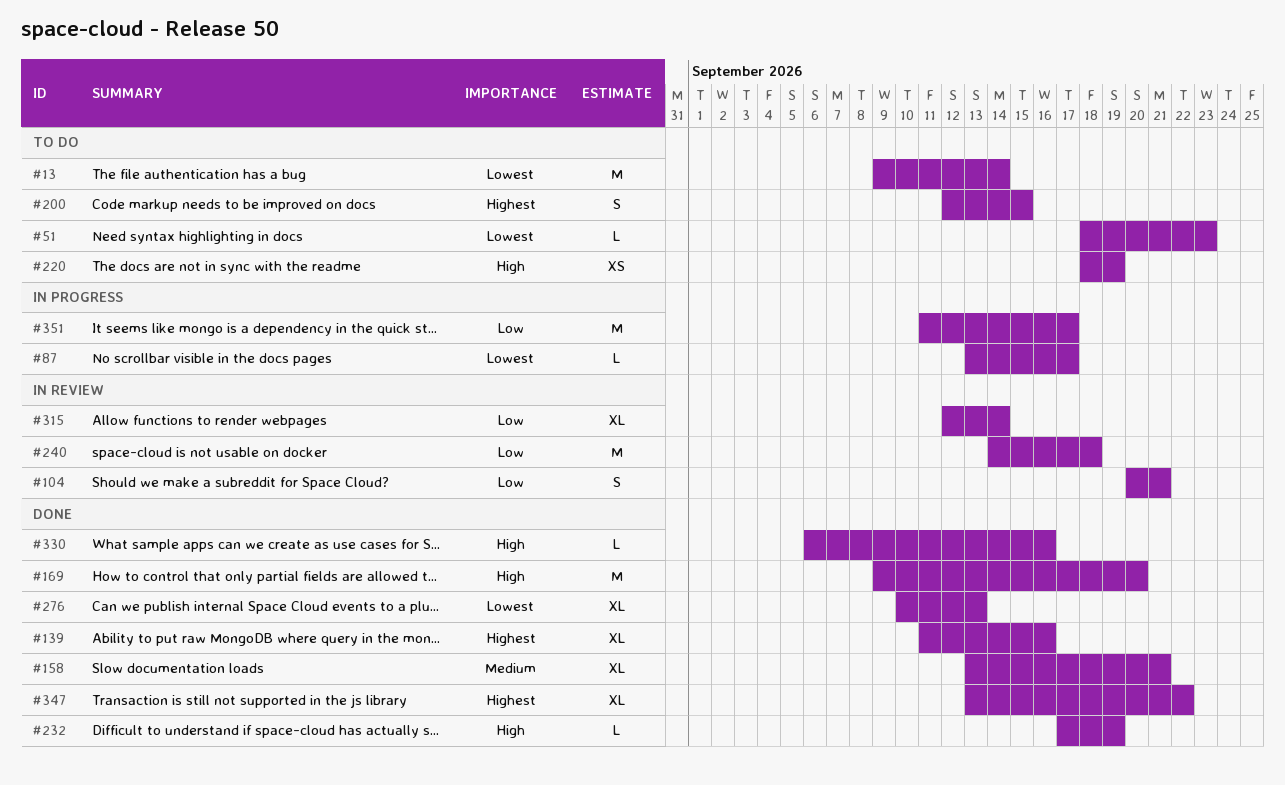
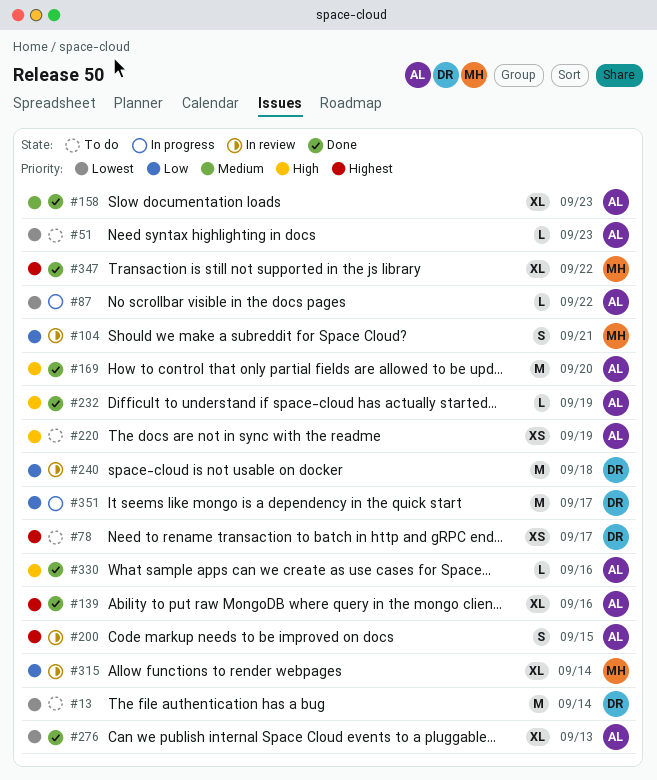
#78: none -> present
#87, due: Sep 17 -> Sep 22
#158, due: Sep 21 -> Sep 23
#200, status: To do -> In review

